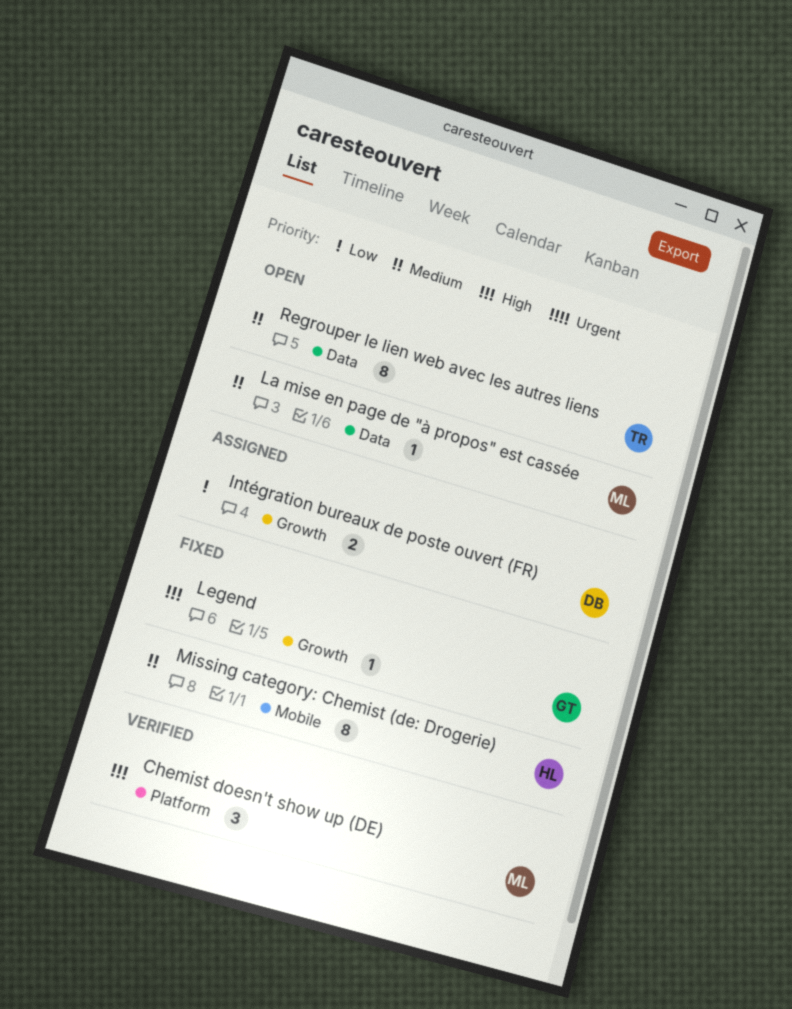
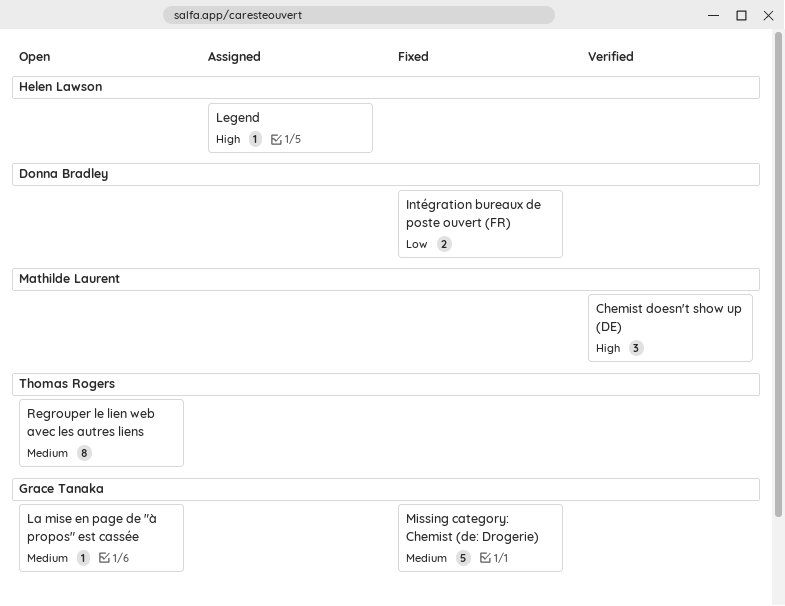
Intégration bureaux de poste ouvert (FR), status: Assigned -> Fixed
La mise en page de "à propos" est cassée, owner: Mathilde Laurent -> Grace Tanaka
Legend, status: Fixed -> Assigned
Legend, owner: Grace Tanaka -> Helen Lawson
Missing category: Chemist (de: Drogerie), owner: Helen Lawson -> Grace Tanaka
Missing category: Chemist (de: Drogerie), estimate: 8 -> 5

